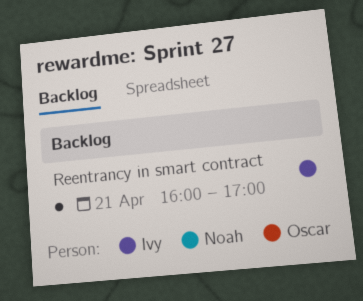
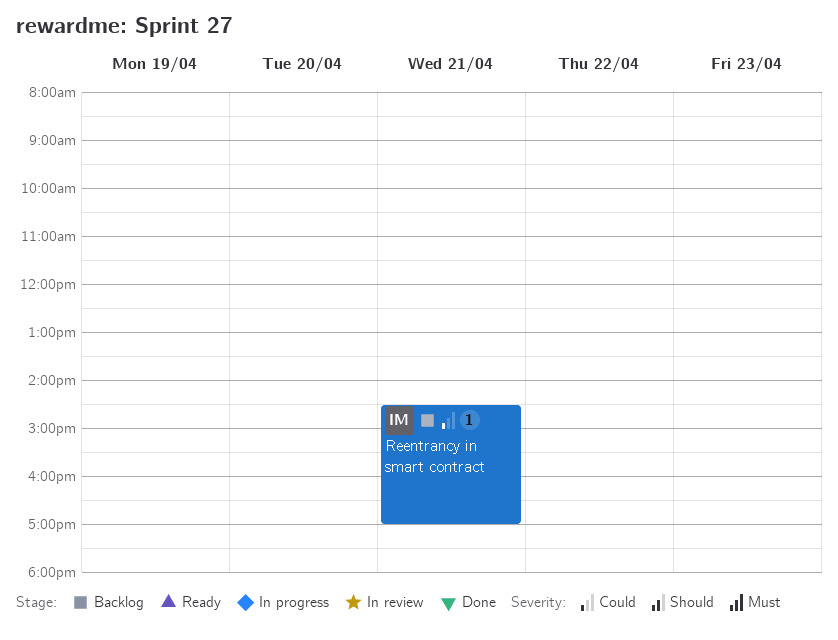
Reentrancy in smart contract, begins: 16:00 -> 14:30

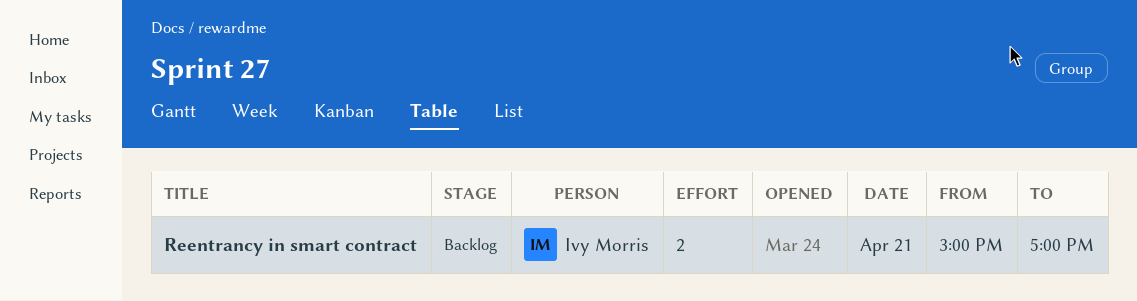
Reentrancy in smart contract, estimate: 1 -> 2
Reentrancy in smart contract, begins: 14:30 -> 15:00

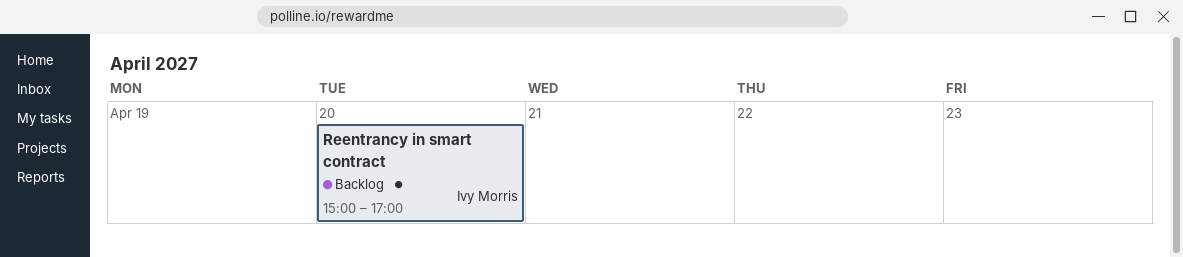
Reentrancy in smart contract, estimate: 2 -> 1
Reentrancy in smart contract, day: Apr 21 -> Apr 20

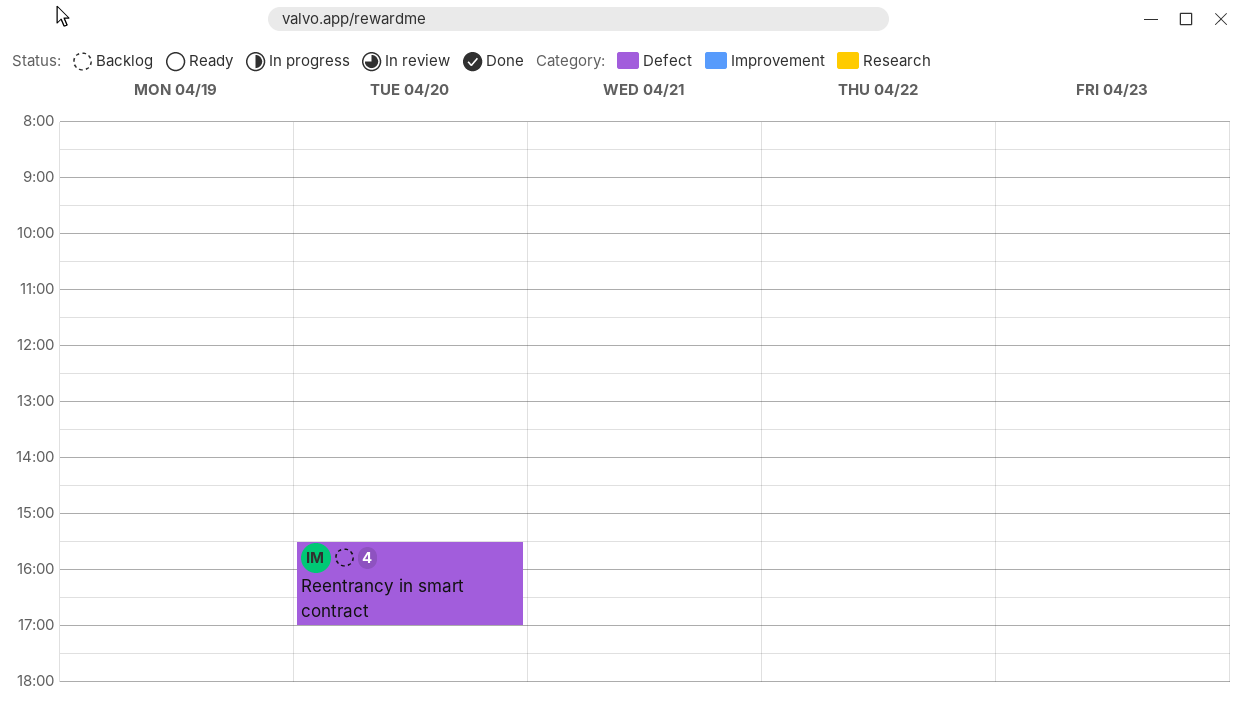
Reentrancy in smart contract, estimate: 1 -> 4
Reentrancy in smart contract, begins: 15:00 -> 15:30

